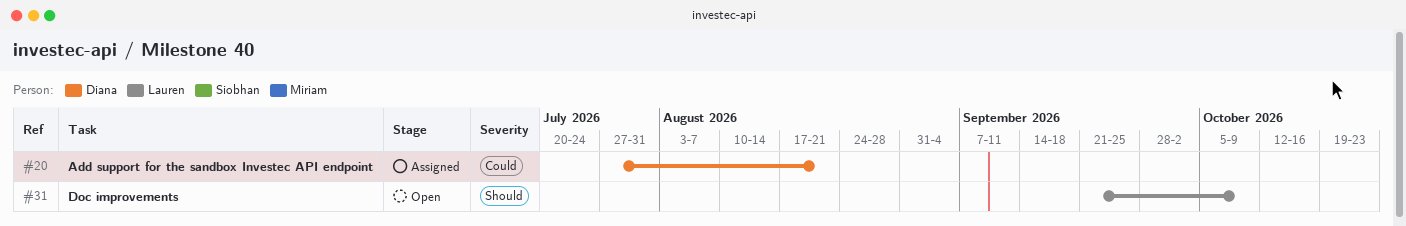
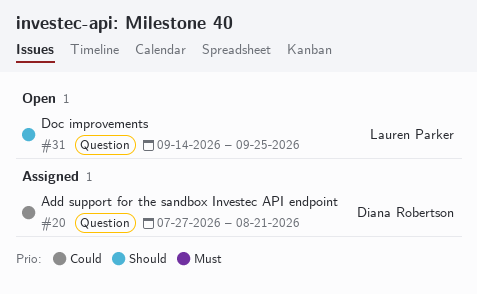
#31, start: Sep 21 -> Sep 14
#31, due: Oct 9 -> Sep 25

